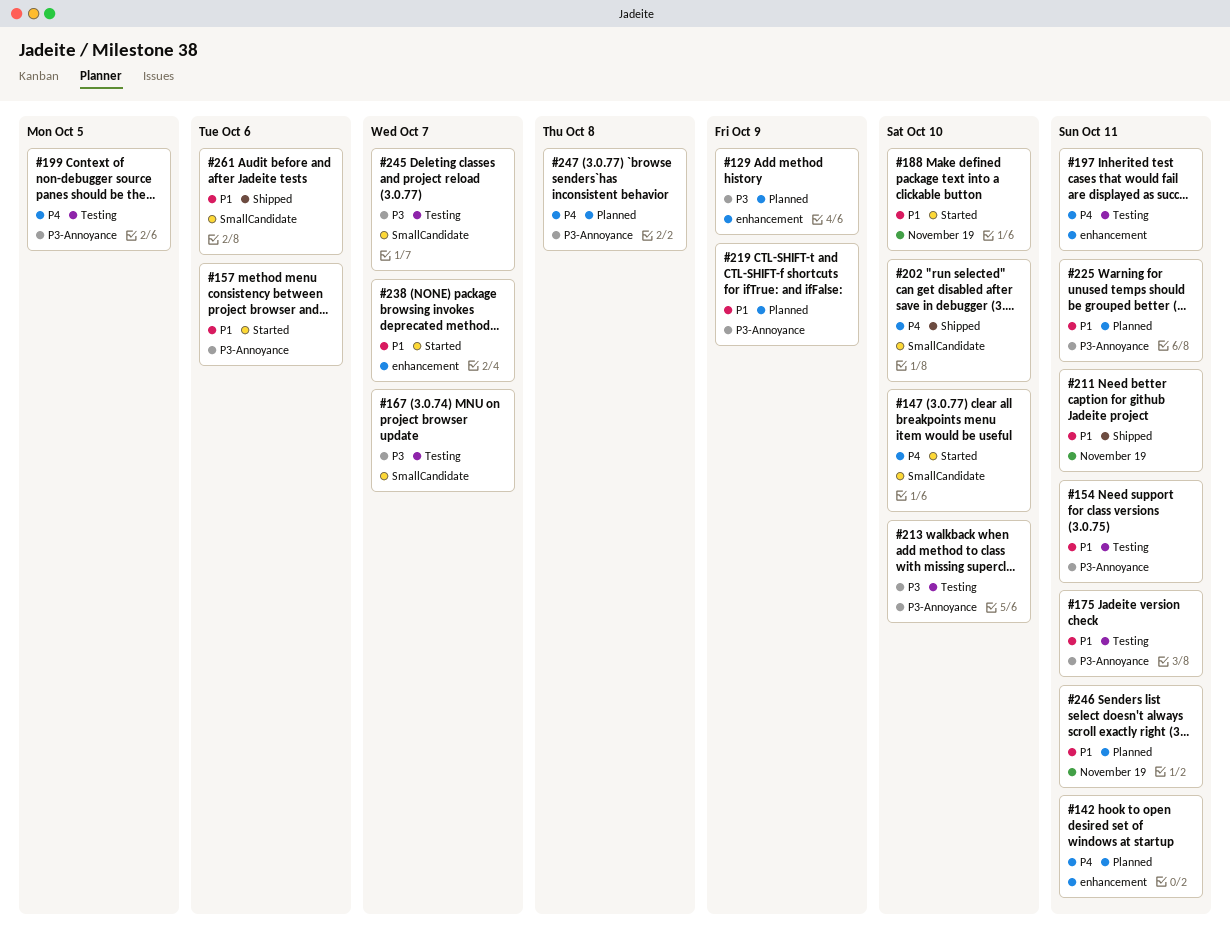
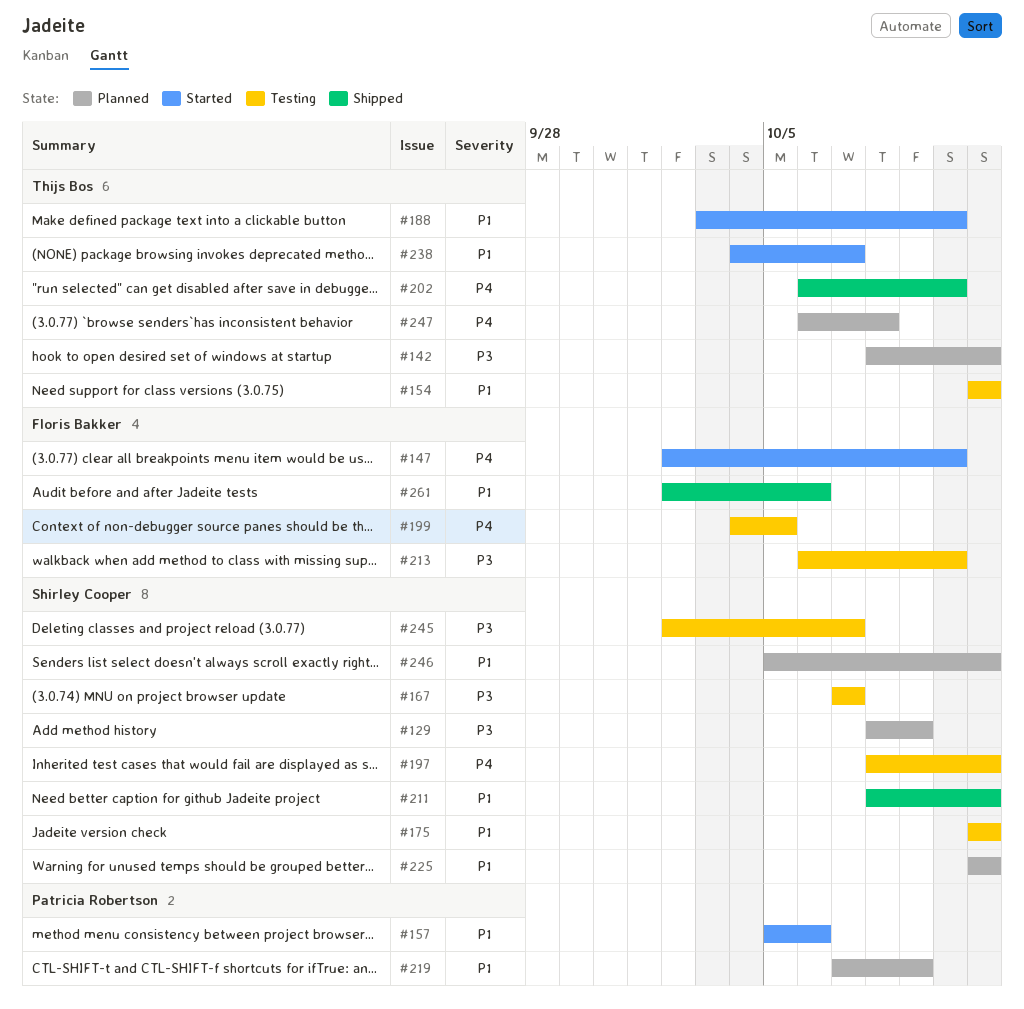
#142, priority: P4 -> P3

